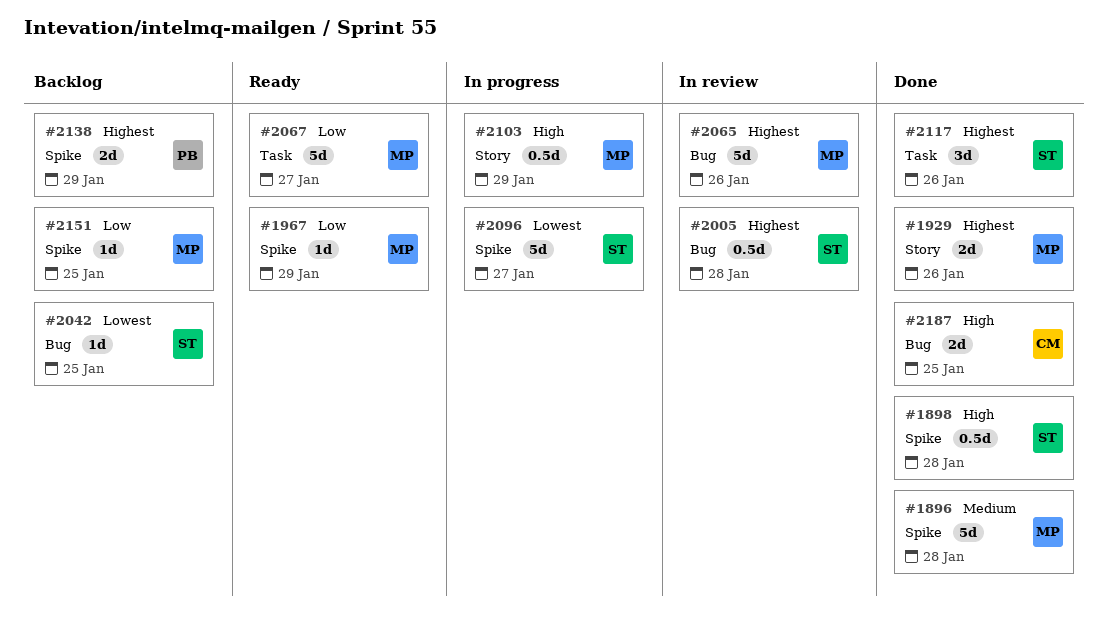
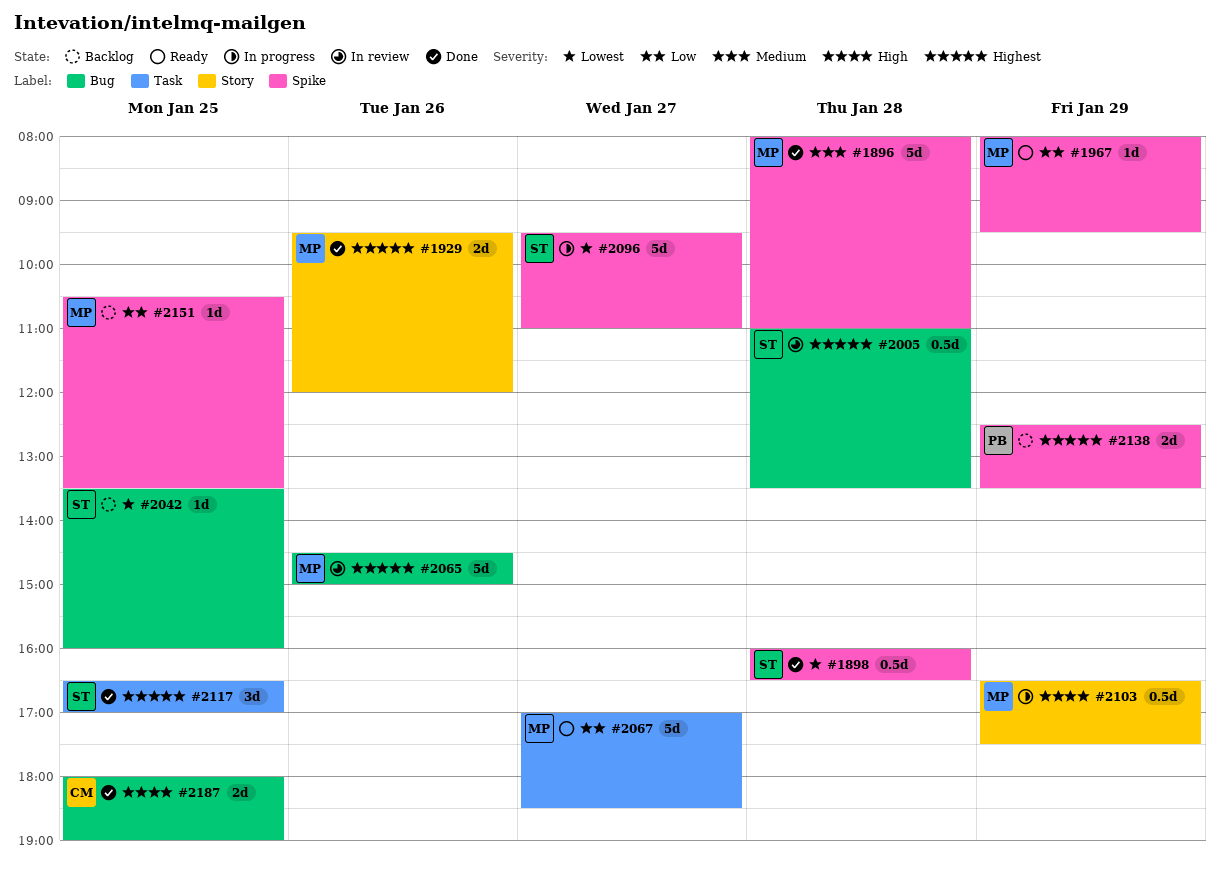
#1898, priority: High -> Lowest
#2117, day: Jan 26 -> Jan 25

